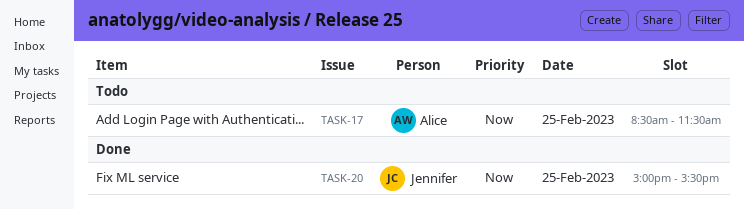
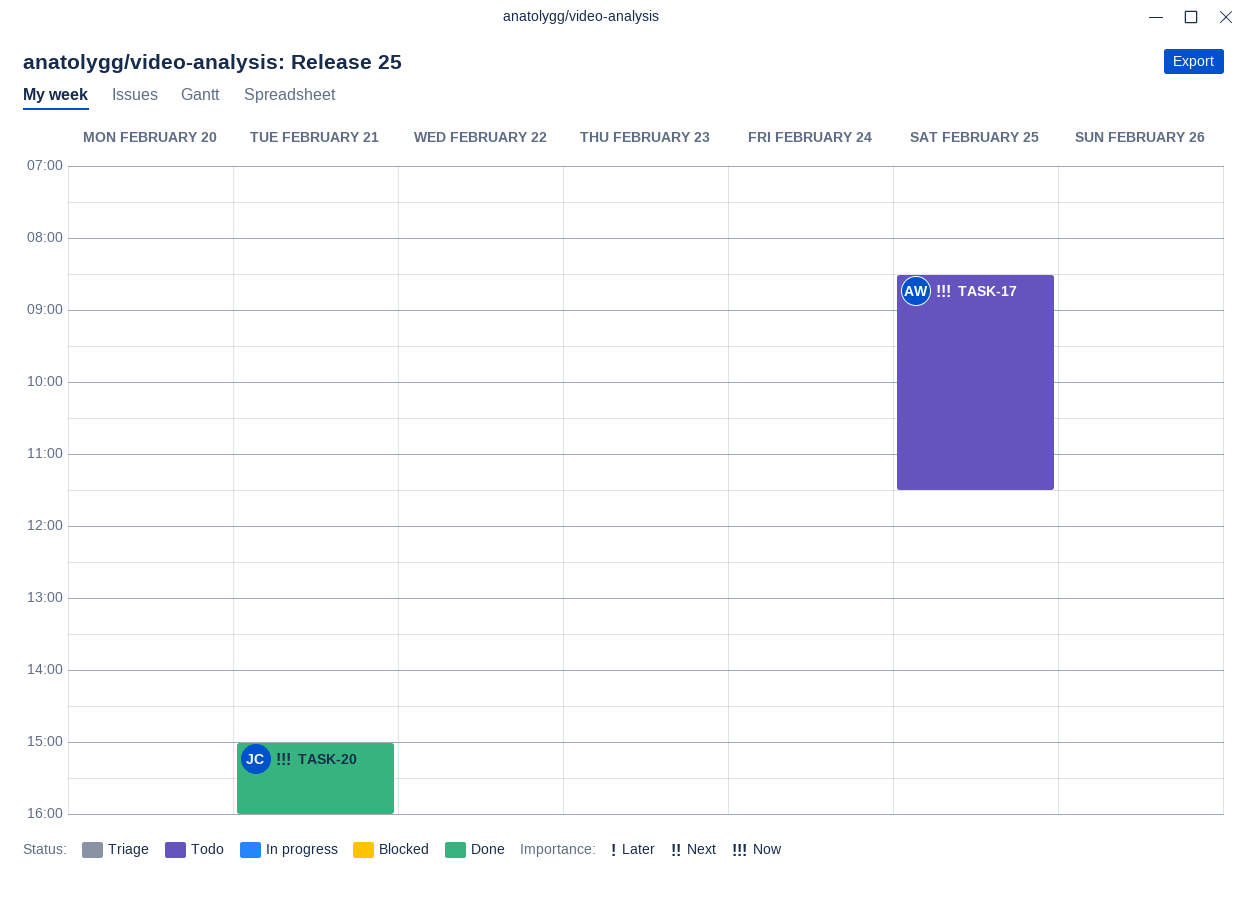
TASK-20, day: Feb 25 -> Feb 21
TASK-20, ends: 15:30 -> 16:00

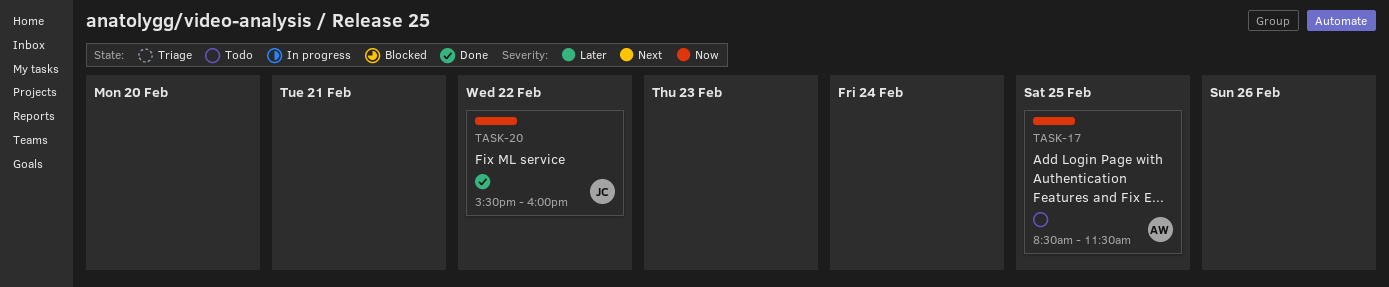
TASK-20, day: Feb 21 -> Feb 22
TASK-20, begins: 15:00 -> 15:30

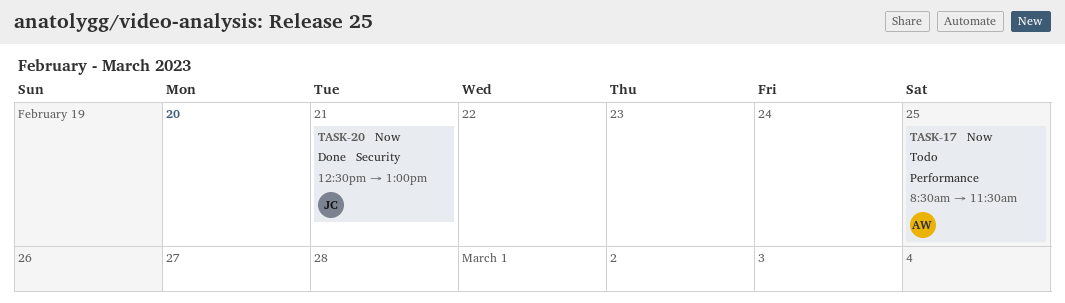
TASK-20, day: Feb 22 -> Feb 21
TASK-20, begins: 15:30 -> 12:30
TASK-20, ends: 16:00 -> 13:00

